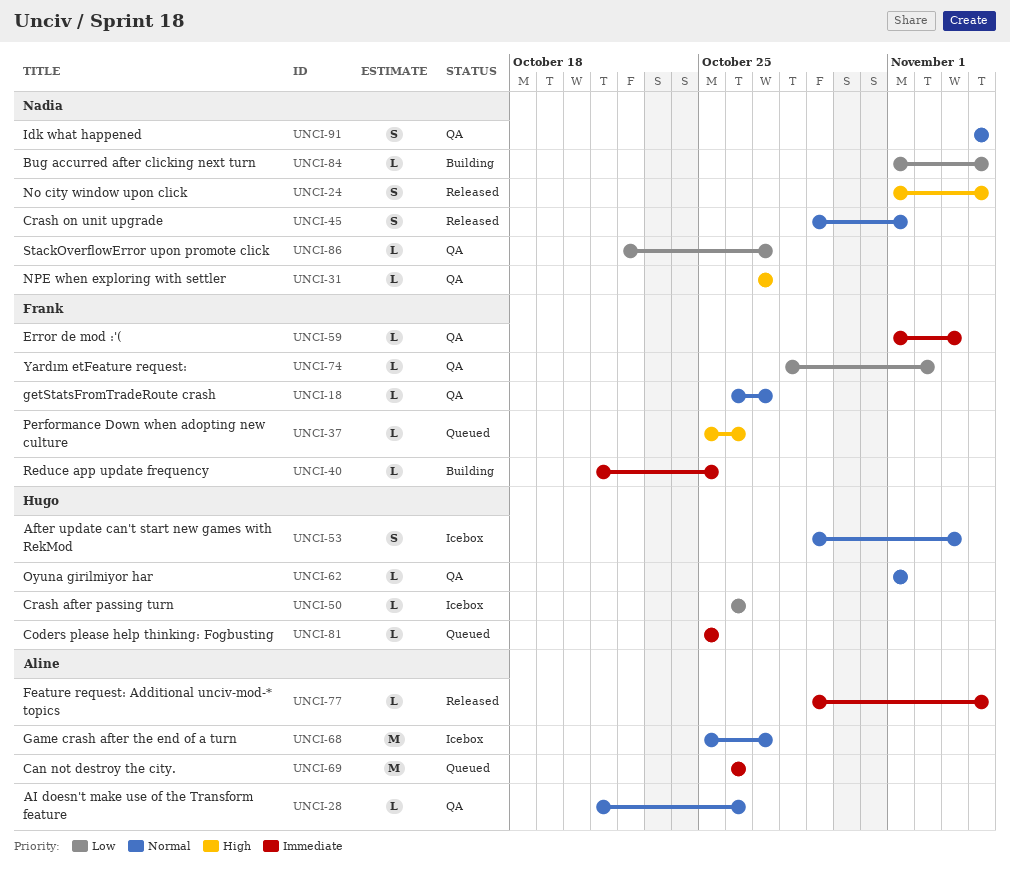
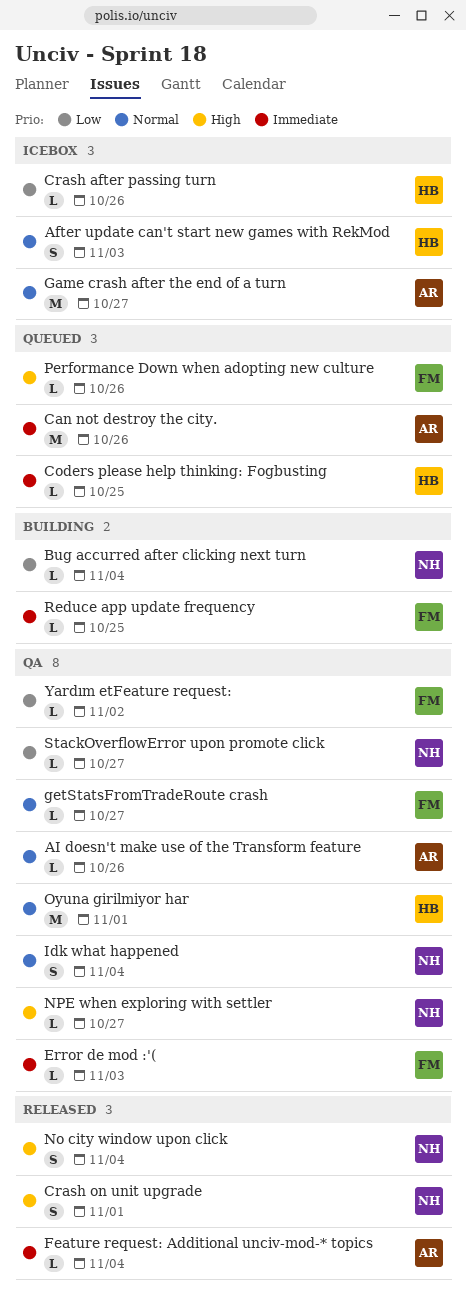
Crash on unit upgrade, priority: Normal -> High
Oyuna girilmiyor har, estimate: L -> M

